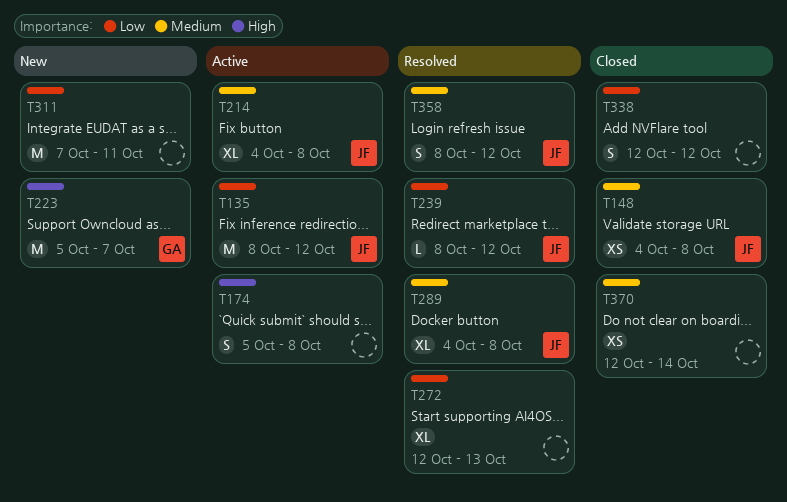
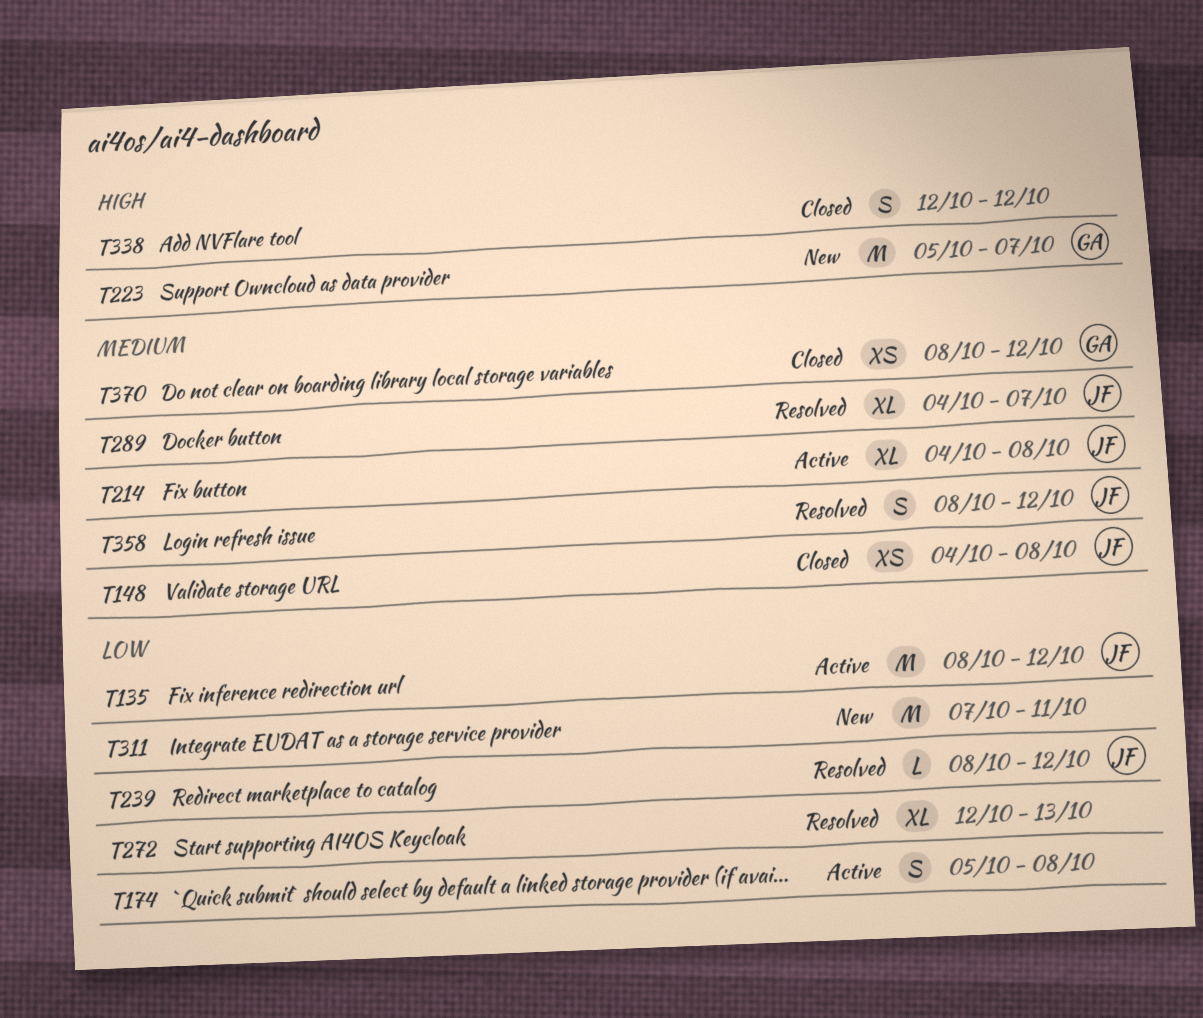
T174, priority: High -> Low
T289, due: Oct 8 -> Oct 7
T338, priority: Low -> High
T370, owner: none -> GA
T370, start: Oct 12 -> Oct 8
T370, due: Oct 14 -> Oct 12

